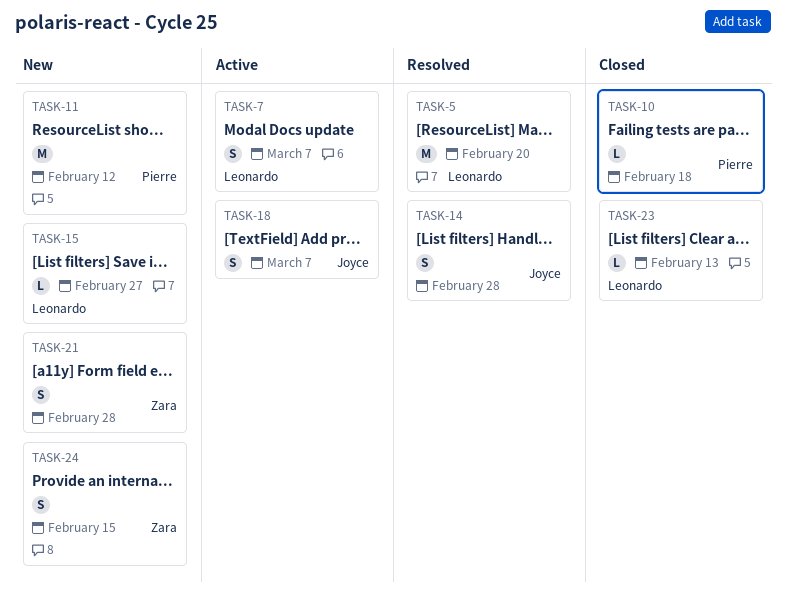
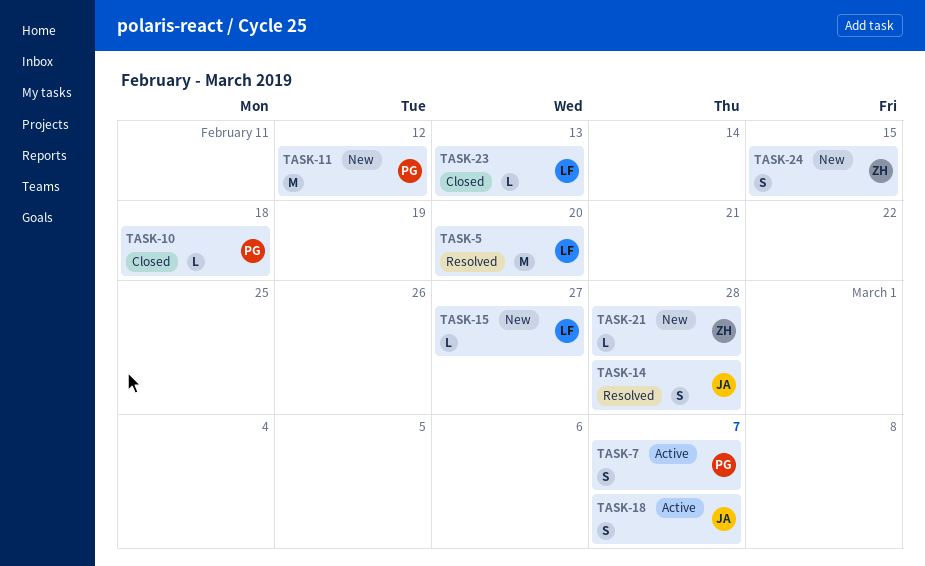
TASK-7, owner: Leonardo -> Pierre
TASK-21, estimate: S -> L

